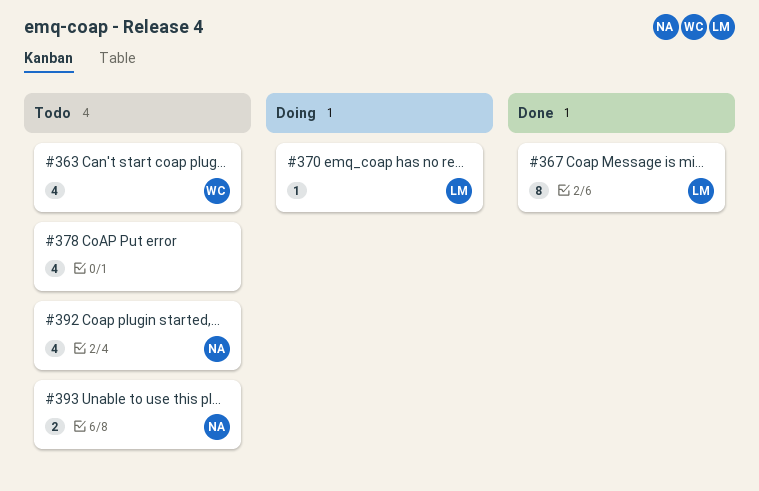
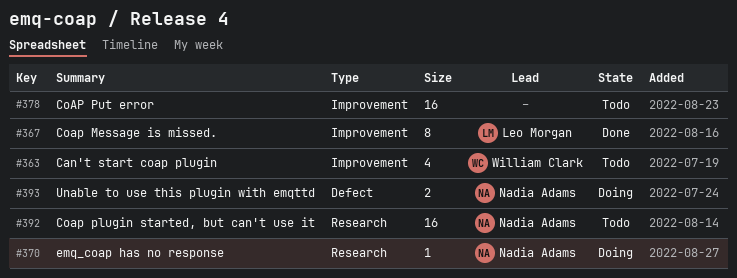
#370, owner: Leo Morgan -> Nadia Adams
#378, estimate: 4 -> 16
#392, estimate: 4 -> 16
#393, status: Todo -> Doing

